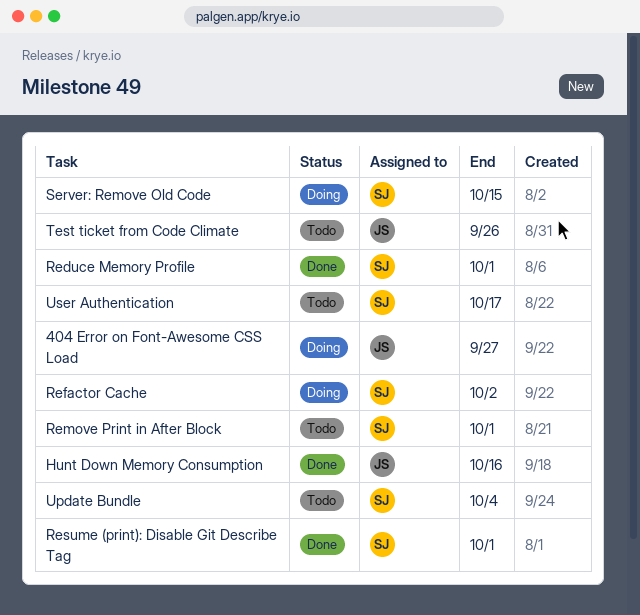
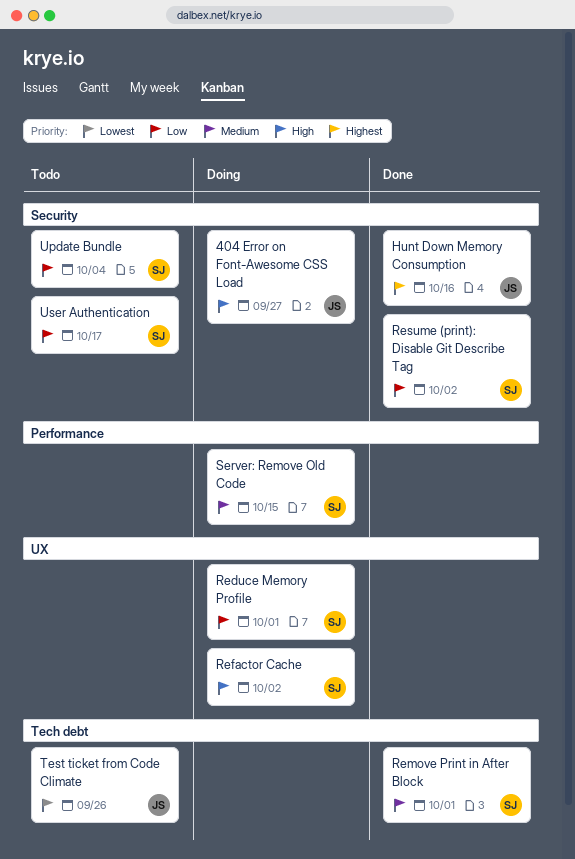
Reduce Memory Profile, status: Done -> Doing
Remove Print in After Block, status: Todo -> Done
Resume (print): Disable Git Describe Tag, due: Oct 1 -> Oct 2

